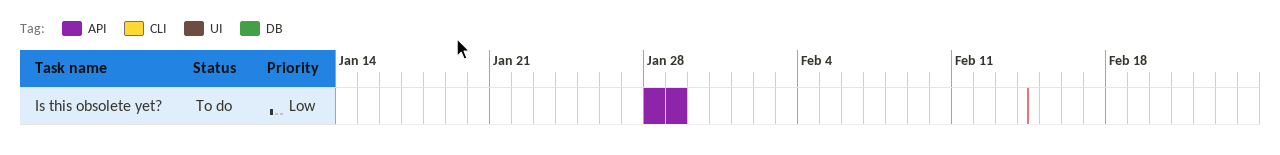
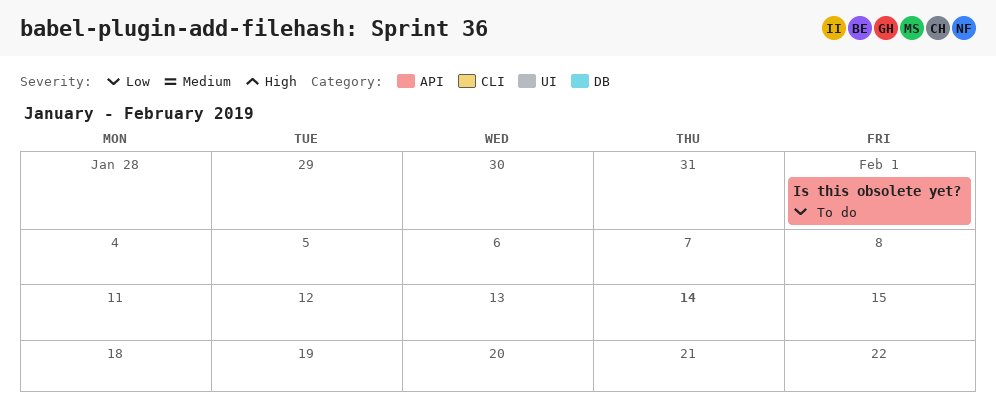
Is this obsolete yet?, due: Jan 29 -> Feb 1

